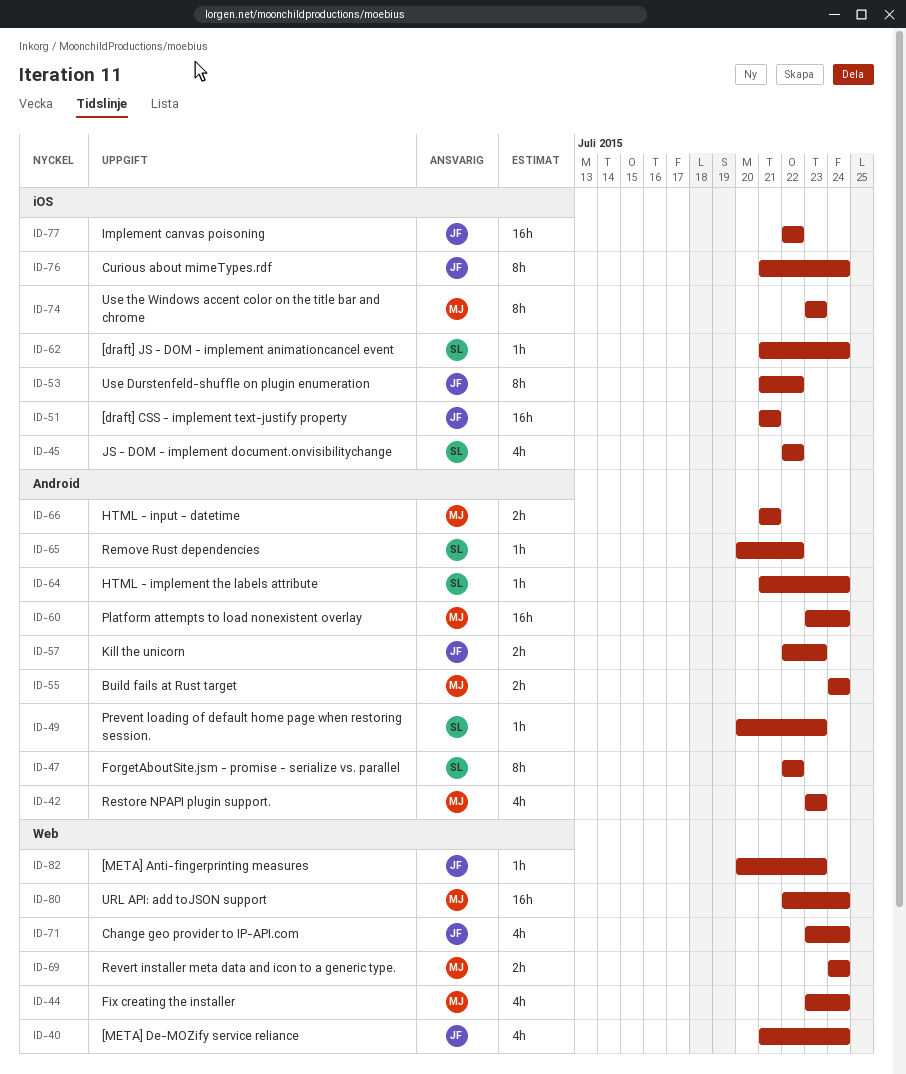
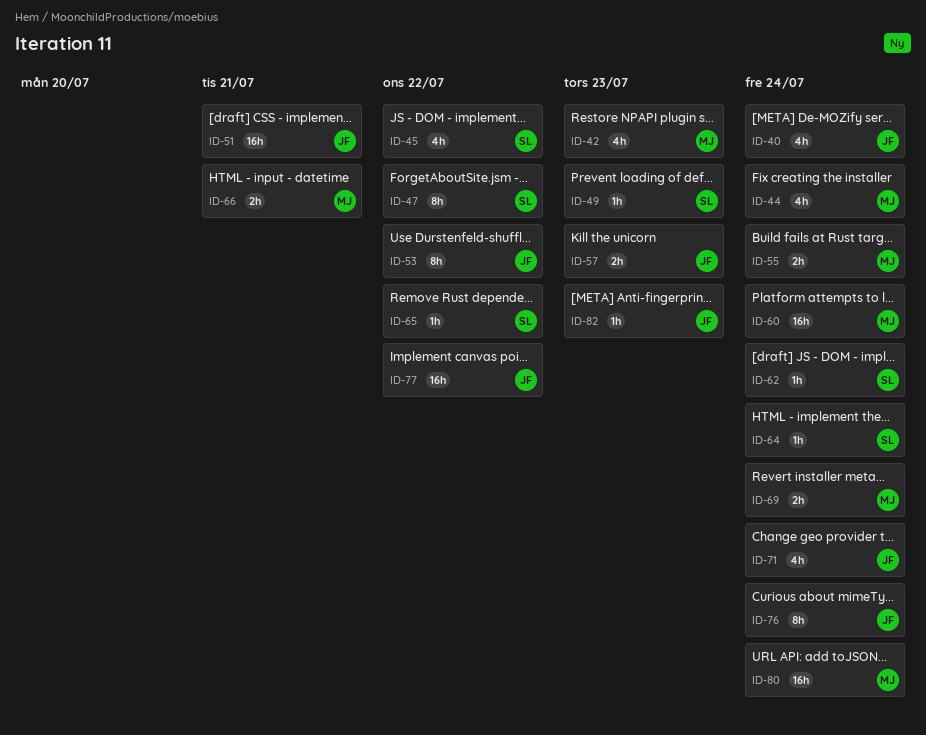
ID-74: present -> none

